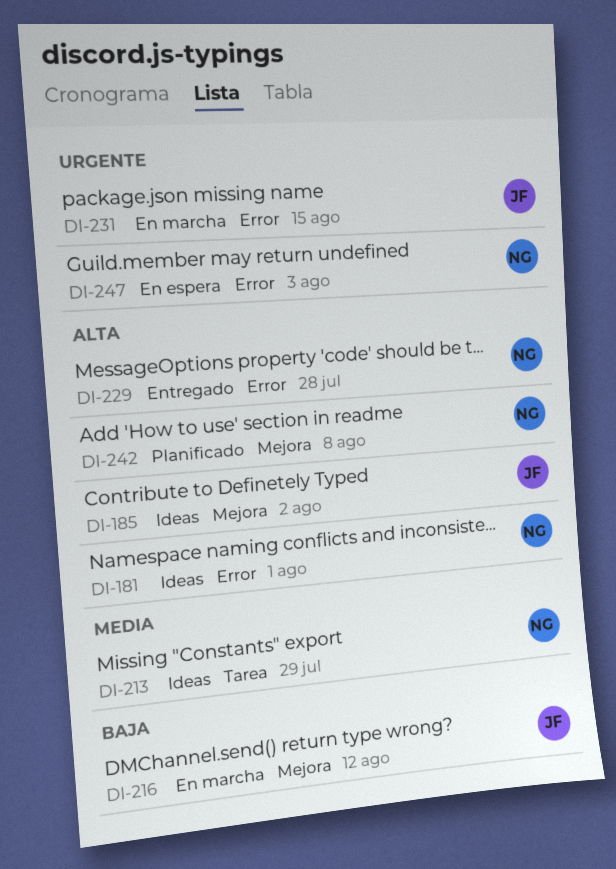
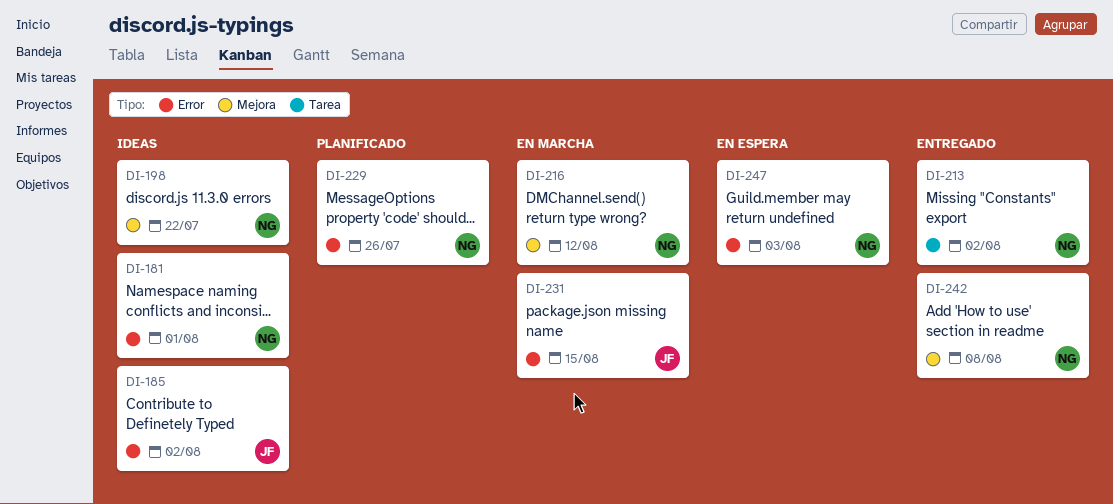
DI-185, label: Mejora -> Error
DI-198: none -> present
DI-213, status: Ideas -> Entregado
DI-213, due: Jul 29 -> Aug 2
DI-216, owner: JF -> NG
DI-229, status: Entregado -> Planificado
DI-229, due: Jul 28 -> Jul 26
DI-242, status: Planificado -> Entregado

